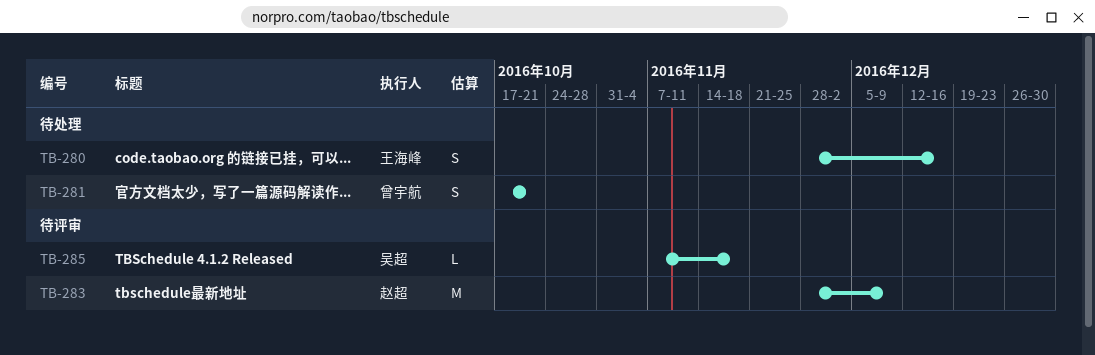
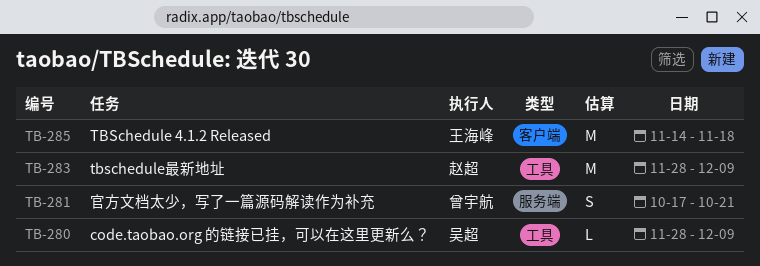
TB-280, owner: 王海峰 -> 吴超
TB-280, estimate: S -> L
TB-280, due: Dec 16 -> Dec 9
TB-285, owner: 吴超 -> 王海峰
TB-285, estimate: L -> M
TB-285, start: Nov 7 -> Nov 14

